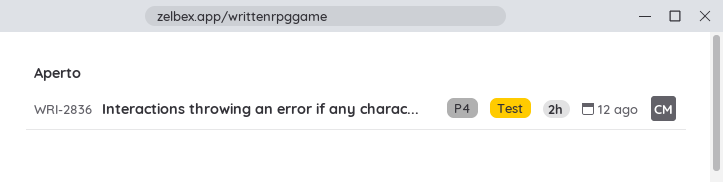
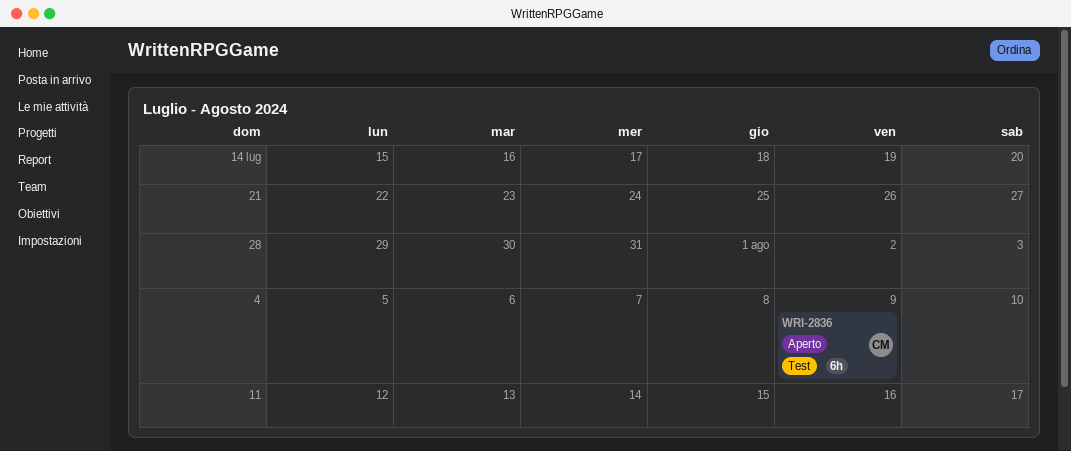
WRI-2836, estimate: 2h -> 6h
WRI-2836, due: Aug 12 -> Aug 9

